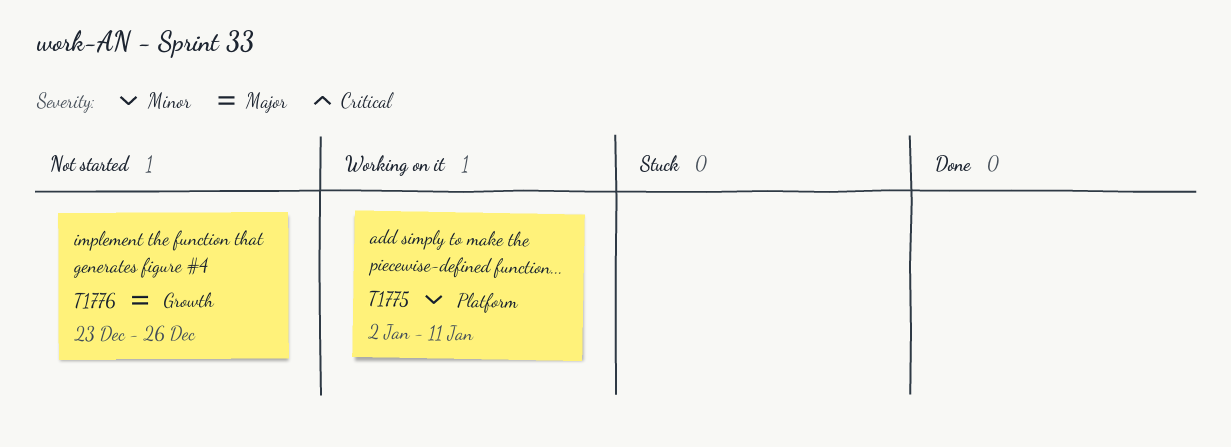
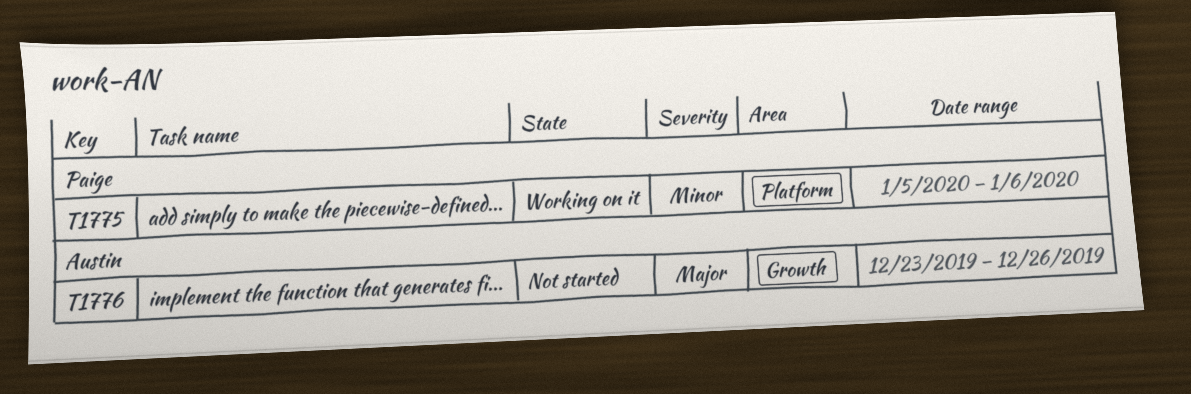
T1775, start: Jan 2 -> Jan 5
T1775, due: Jan 11 -> Jan 6

